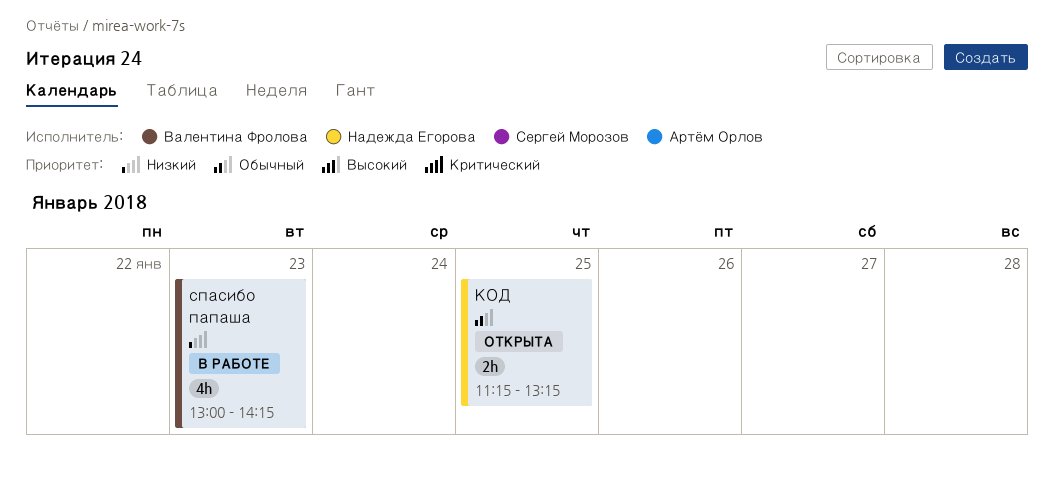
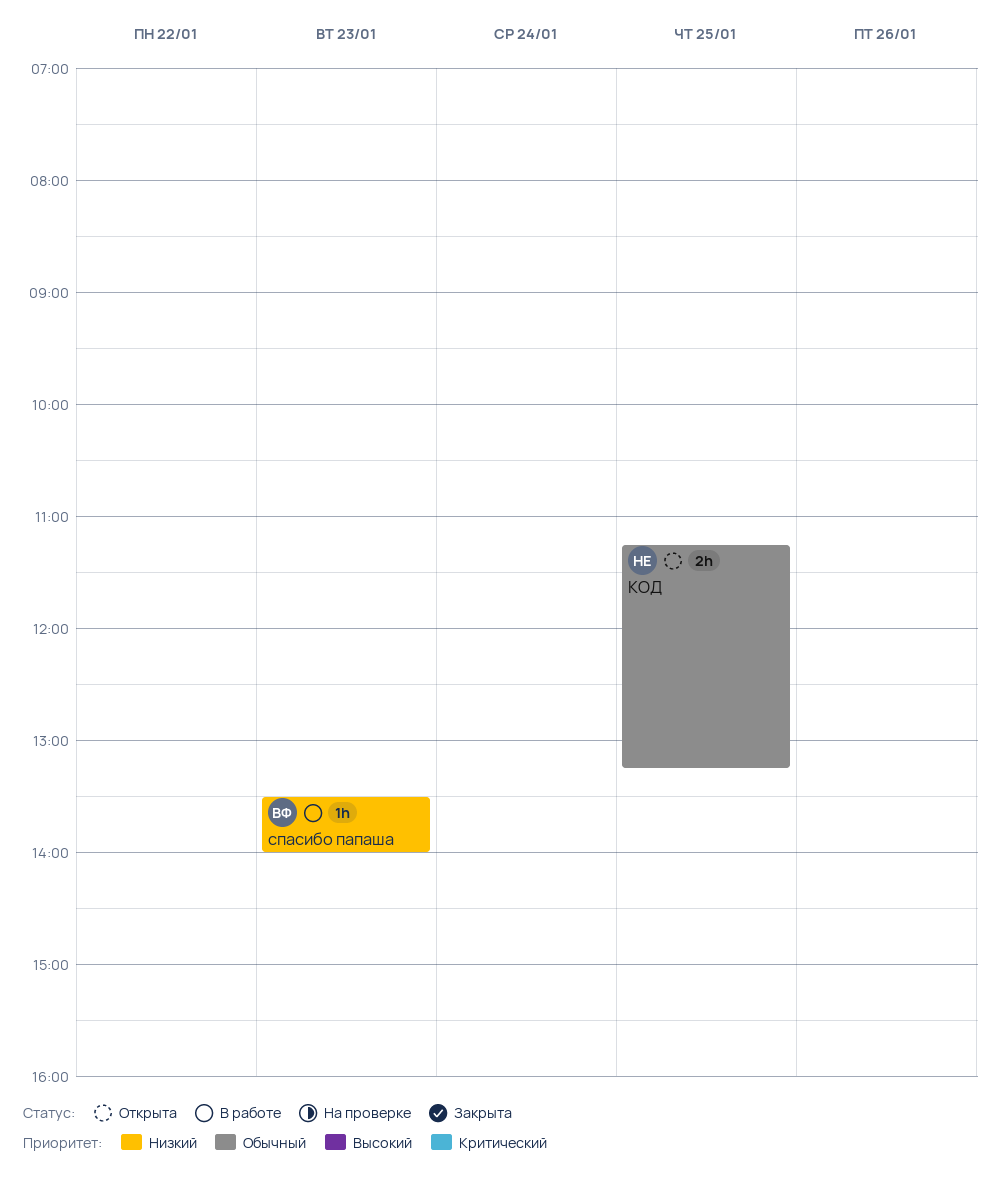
спасибо папаша, estimate: 4h -> 1h
спасибо папаша, begins: 13:00 -> 13:30
спасибо папаша, ends: 14:15 -> 14:00

